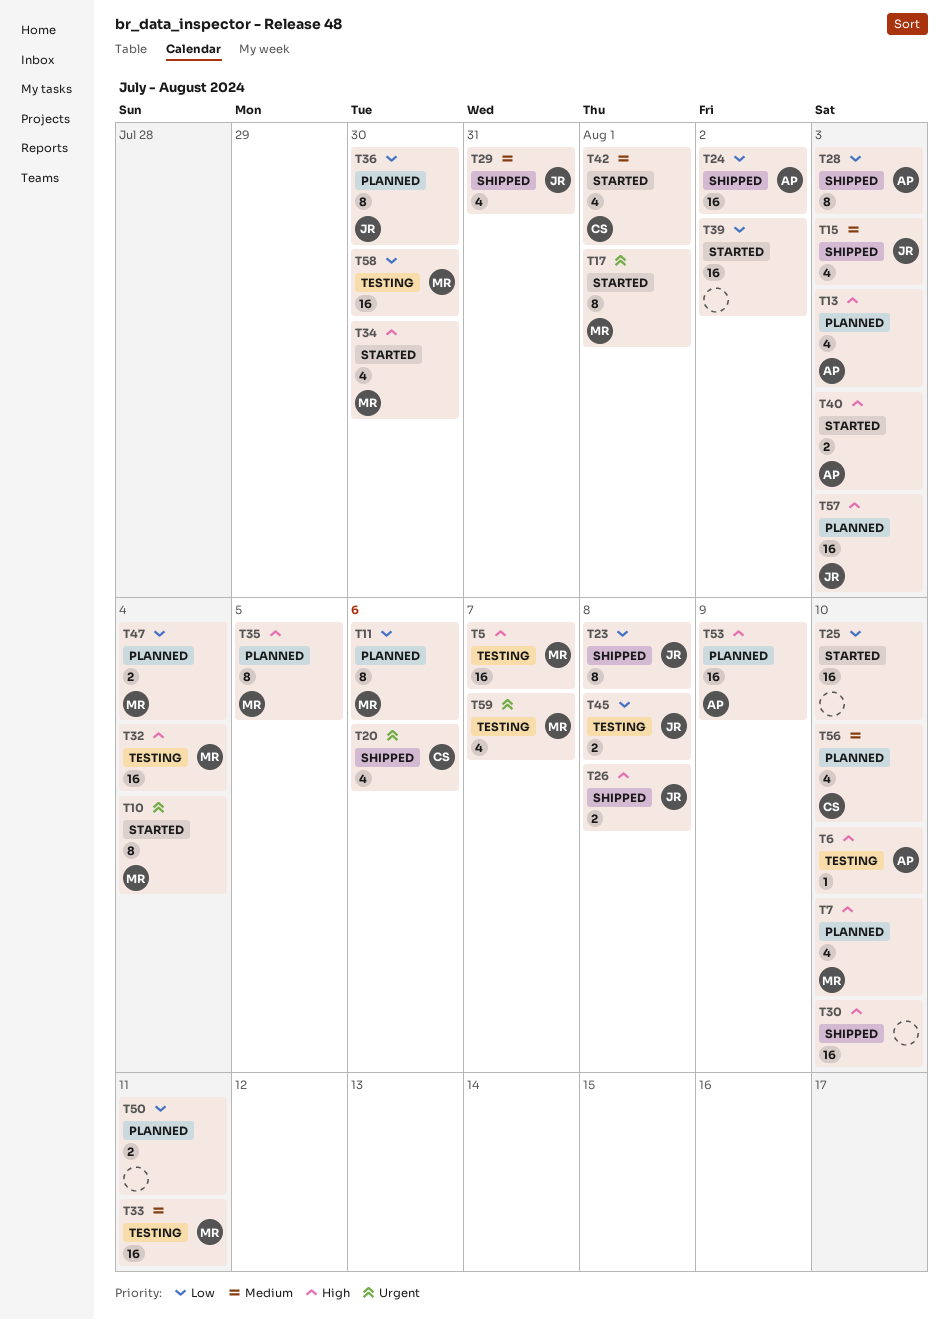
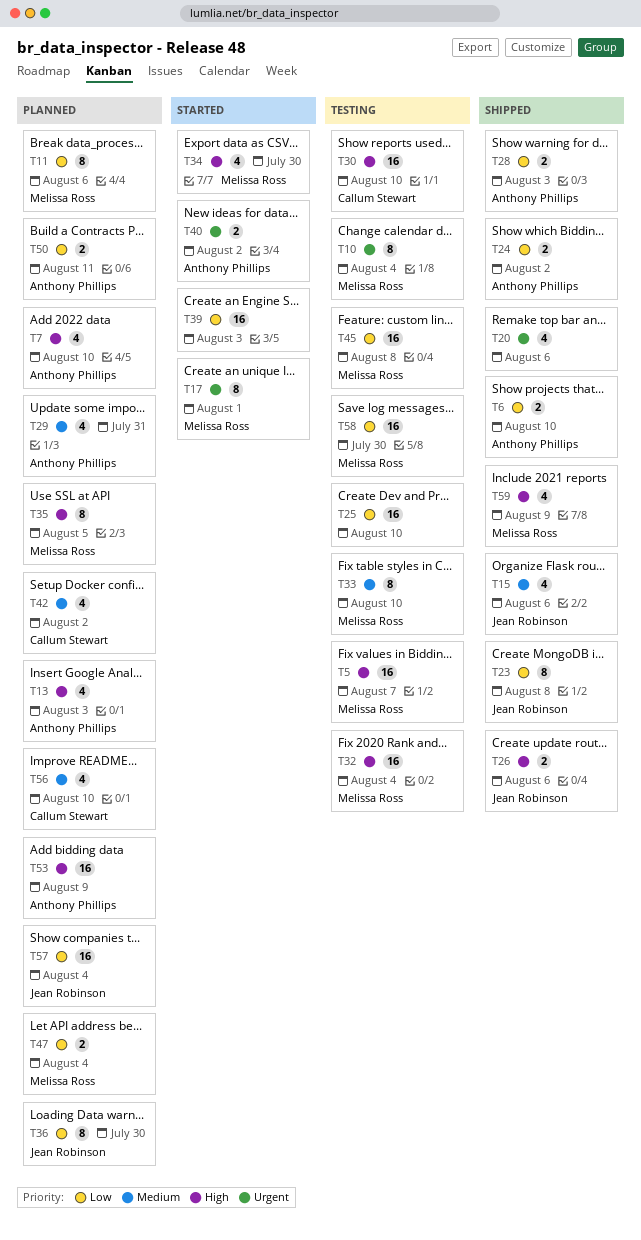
T6, status: Testing -> Shipped
T6, priority: High -> Low
T6, estimate: 1 -> 2
T7, owner: Melissa Ross -> Anthony Phillips
T10, status: Started -> Testing
T15, due: Aug 3 -> Aug 6
T20, owner: Callum Stewart -> none
T24, estimate: 16 -> 2
T25, status: Started -> Testing
T26, due: Aug 8 -> Aug 6
T28, estimate: 8 -> 2
T29, status: Shipped -> Planned
T29, owner: Jean Robinson -> Anthony Phillips
T30, status: Shipped -> Testing
T30, owner: none -> Callum Stewart
T33, estimate: 16 -> 8
T33, due: Aug 11 -> Aug 10
T39, due: Aug 2 -> Aug 3
T40, priority: High -> Urgent
T40, due: Aug 3 -> Aug 2
T42, status: Started -> Planned
T42, due: Aug 1 -> Aug 2
T45, owner: Jean Robinson -> Melissa Ross
T45, estimate: 2 -> 16
T50, owner: none -> Anthony Phillips
T57, priority: High -> Low
T57, due: Aug 3 -> Aug 4
T59, status: Testing -> Shipped
T59, priority: Urgent -> High
T59, due: Aug 7 -> Aug 9

